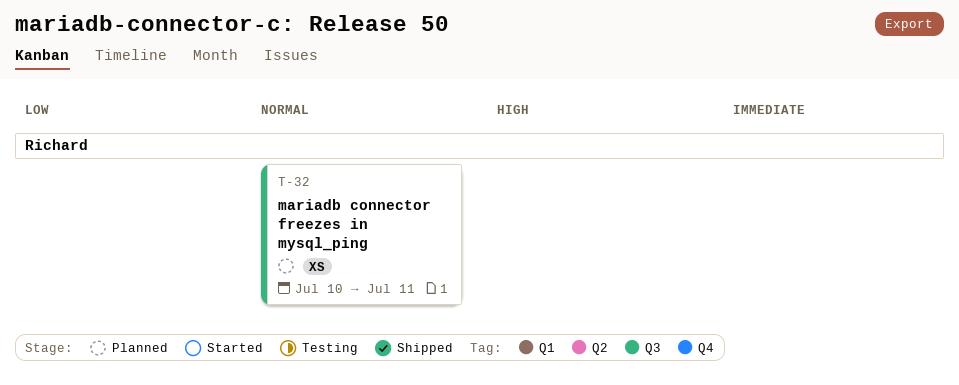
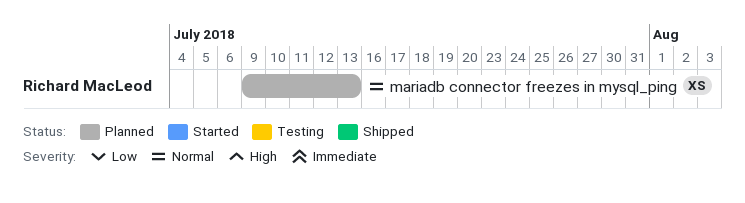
mariadb connector freezes in mysql_ping, start: Jul 10 -> Jul 9
mariadb connector freezes in mysql_ping, due: Jul 11 -> Jul 13

